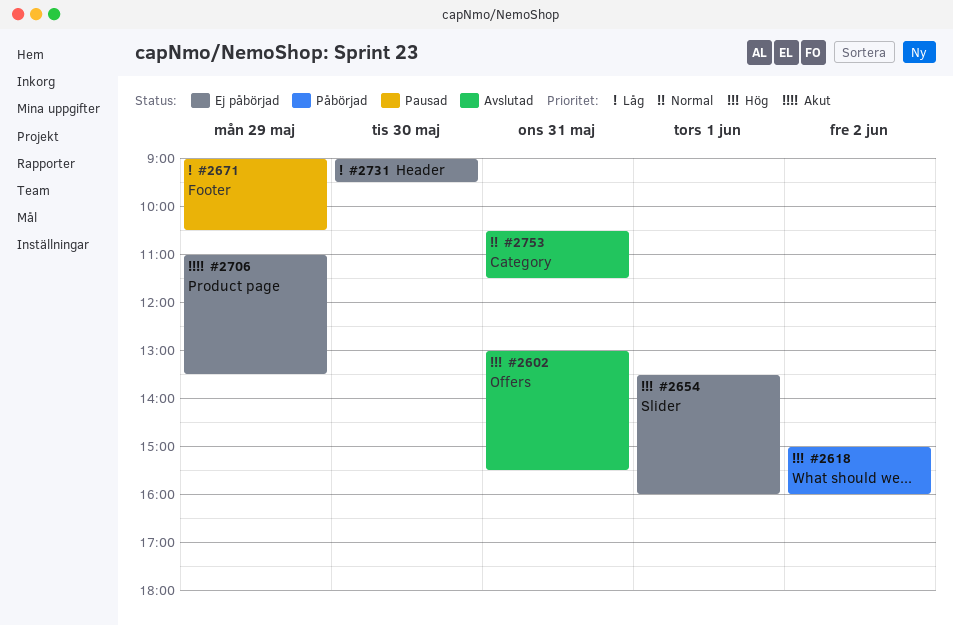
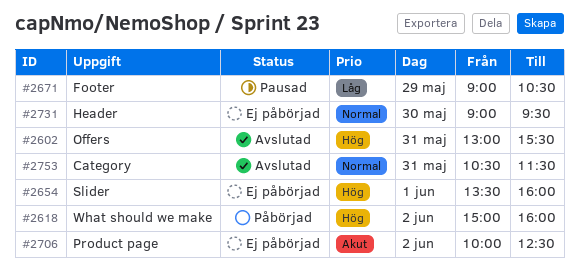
#2706, day: May 29 -> Jun 2
#2706, begins: 11:00 -> 10:00
#2706, ends: 13:30 -> 12:30
#2731, priority: Låg -> Normal

